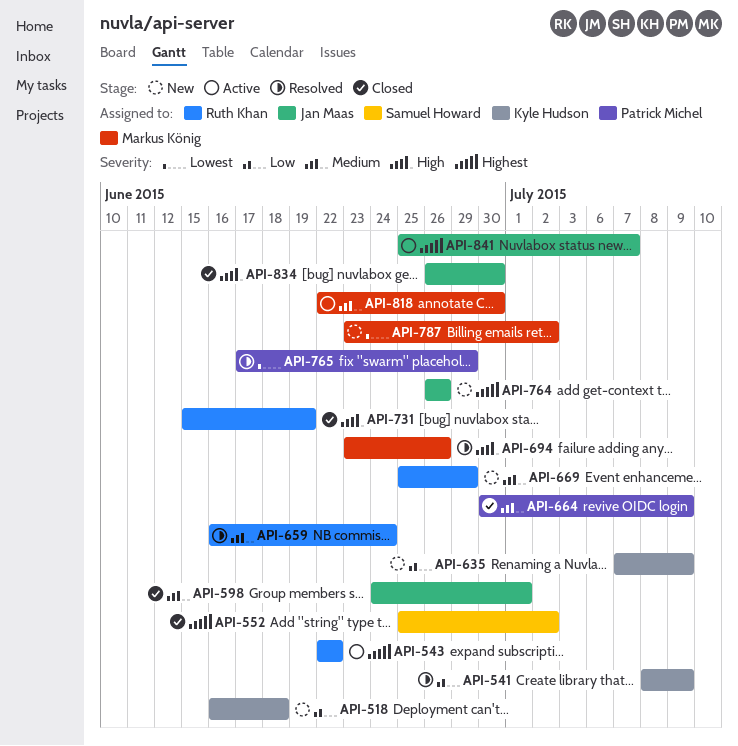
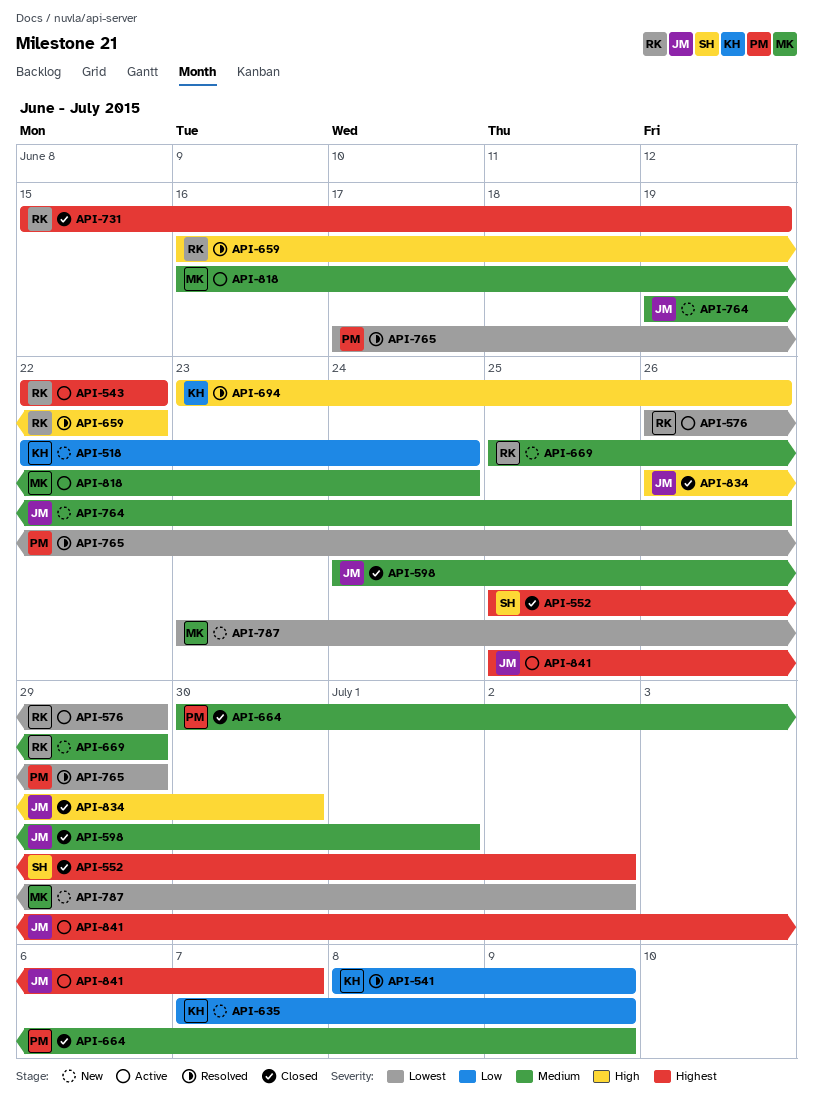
API-518, start: Jun 16 -> Jun 22
API-518, due: Jun 18 -> Jun 24
API-576: none -> present
API-659, priority: Medium -> High
API-659, due: Jun 24 -> Jun 22
API-694, owner: Markus König -> Kyle Hudson
API-731, priority: High -> Highest
API-764, priority: Highest -> Medium
API-764, start: Jun 26 -> Jun 19
API-818, start: Jun 22 -> Jun 16
API-818, due: Jun 30 -> Jun 24

